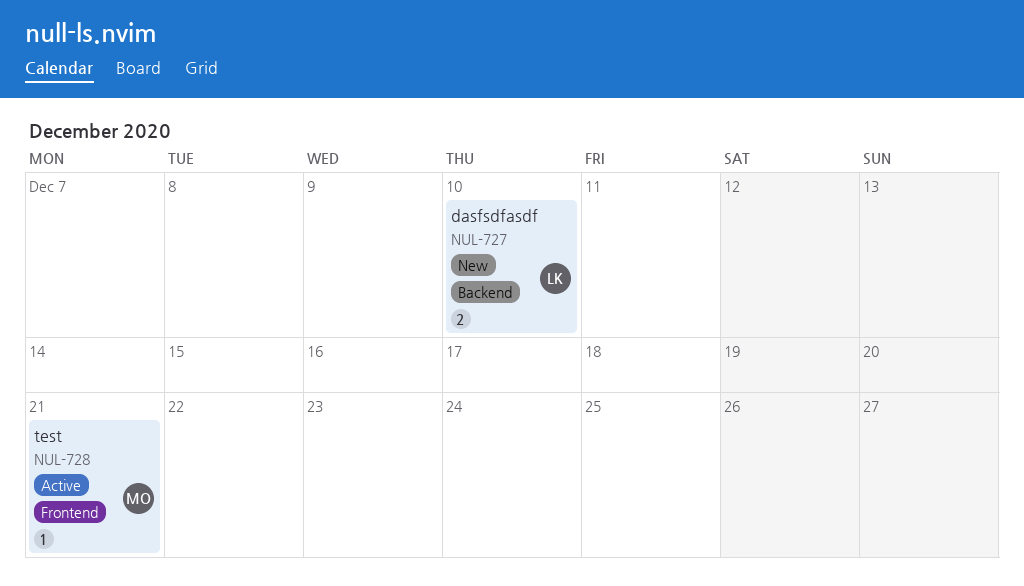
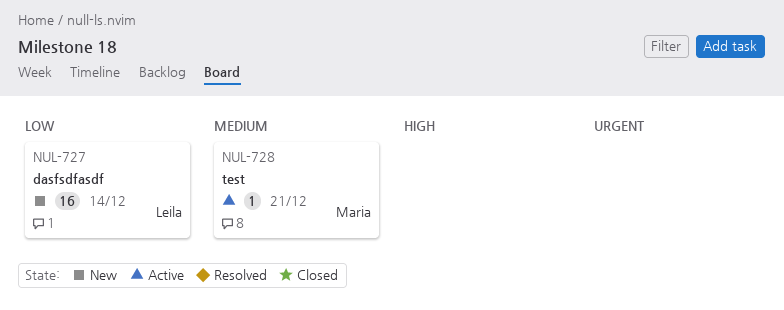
NUL-727, estimate: 2 -> 16
NUL-727, due: Dec 10 -> Dec 14

